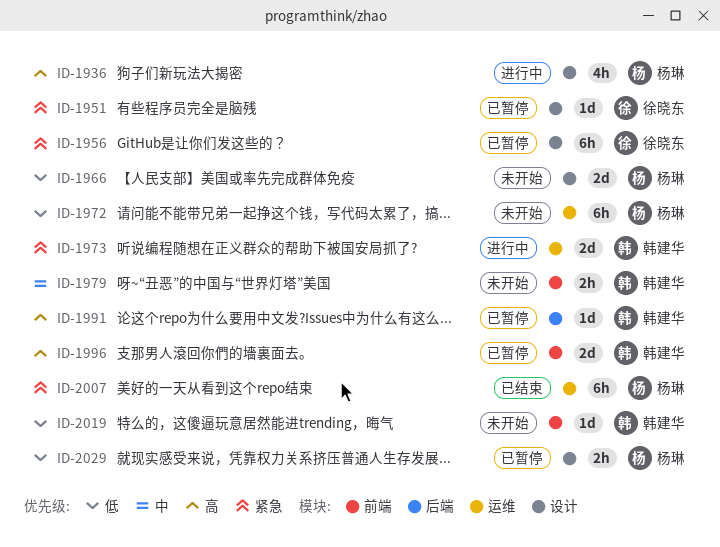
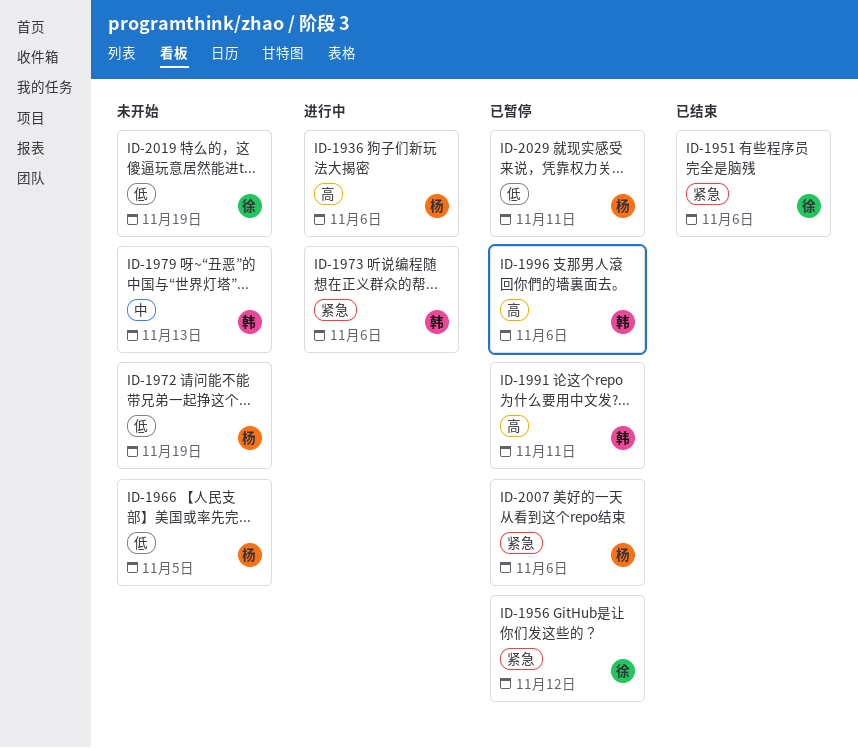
ID-1951, status: 已暂停 -> 已结束
ID-2007, status: 已结束 -> 已暂停
ID-2019, owner: 韩建华 -> 徐晓东

